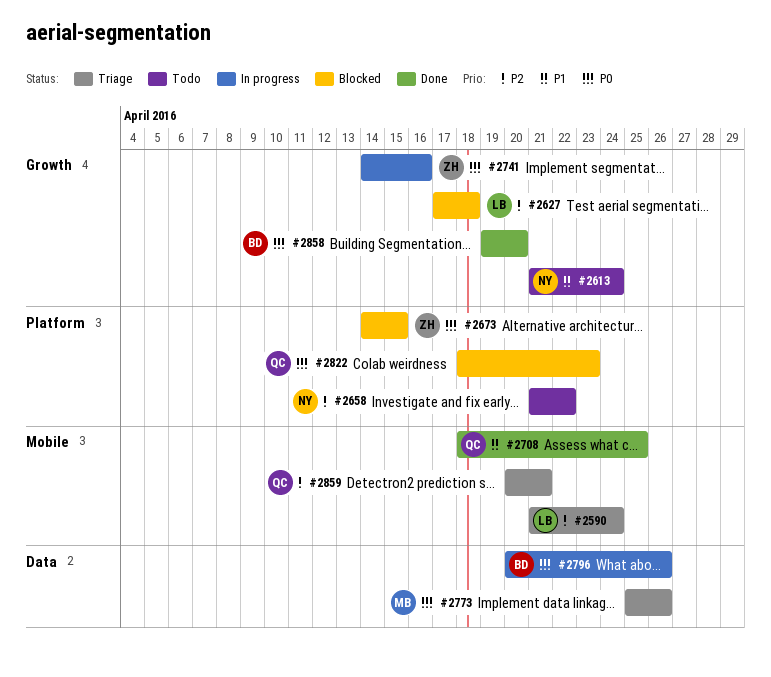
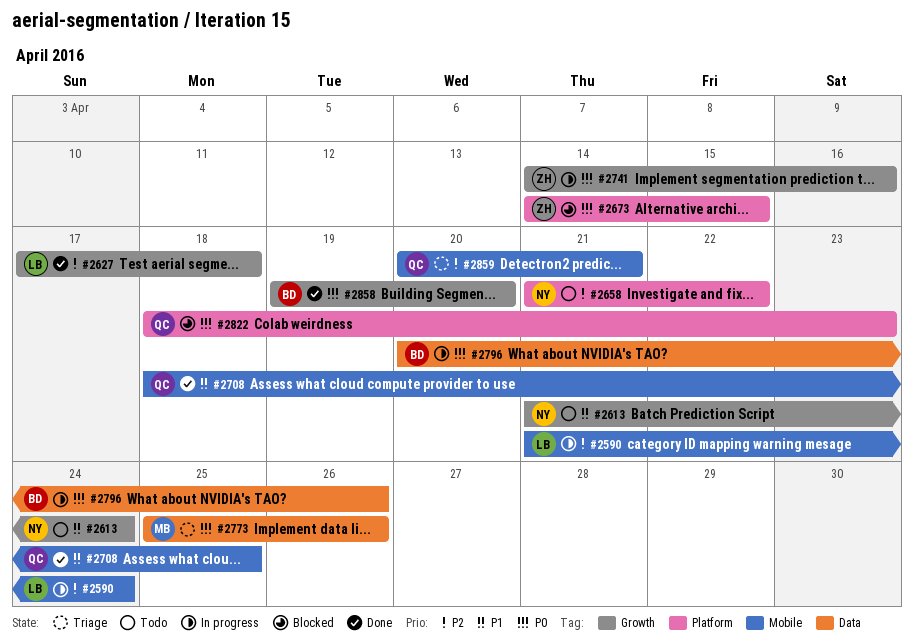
#2590, status: Triage -> In progress
#2627, status: Blocked -> Done

